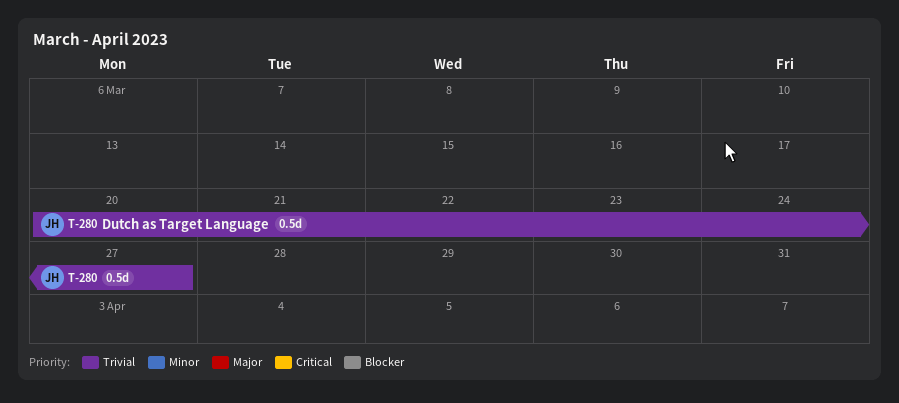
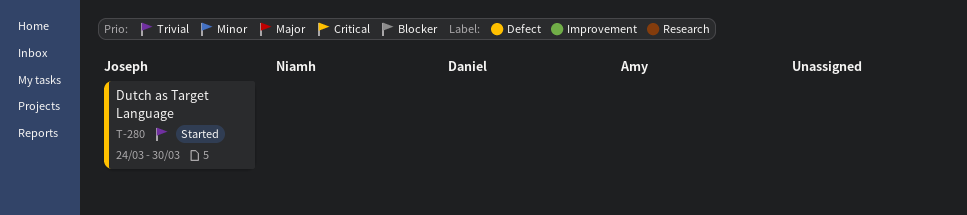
T-280, start: Mar 20 -> Mar 24
T-280, due: Mar 27 -> Mar 30

